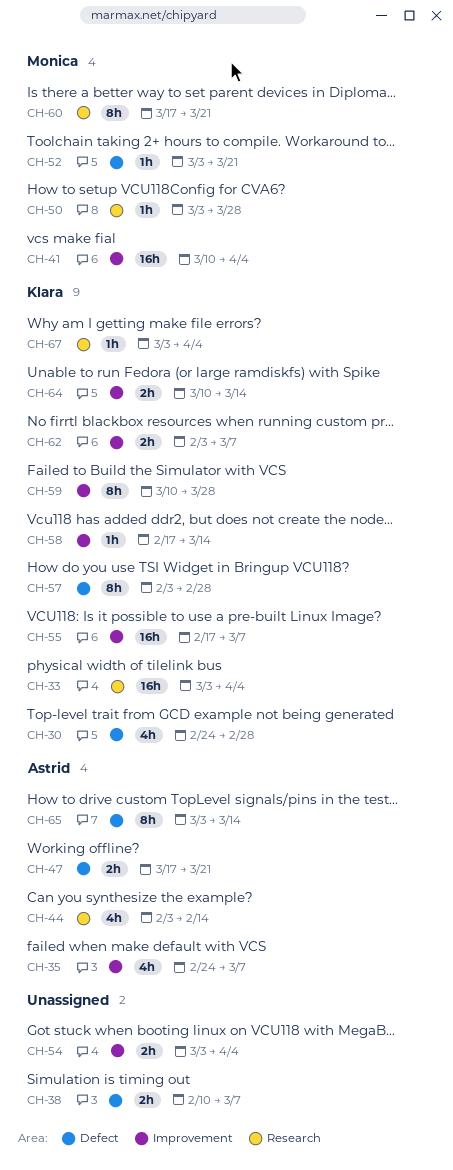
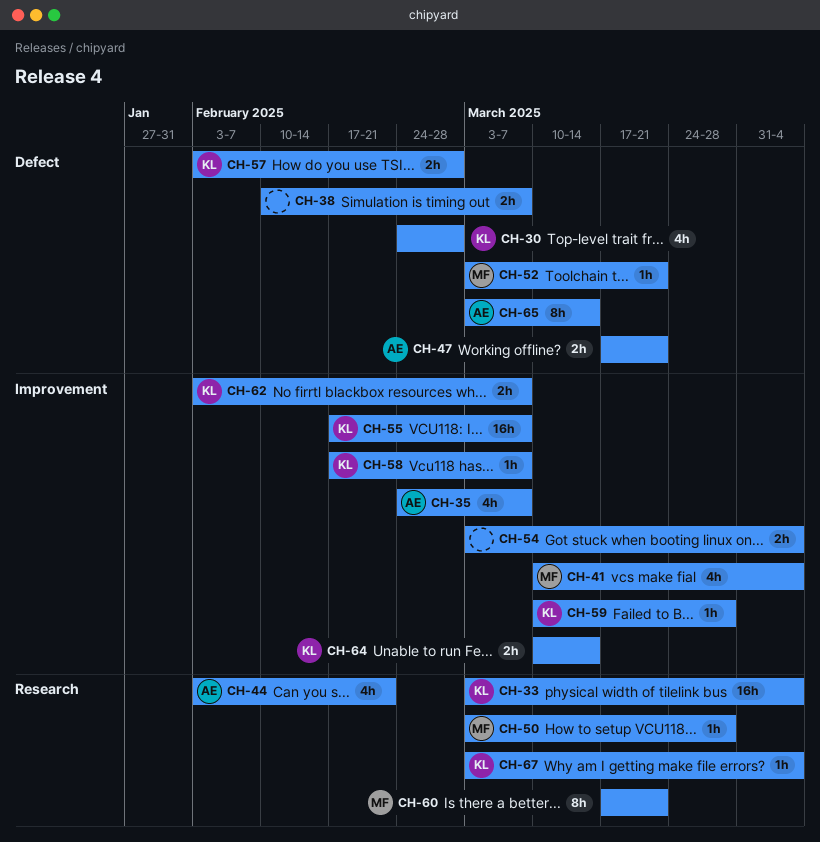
CH-41, estimate: 16h -> 4h
CH-44, due: Feb 14 -> Feb 21
CH-57, estimate: 8h -> 2h
CH-58, due: Mar 14 -> Mar 7
CH-59, estimate: 8h -> 1h

